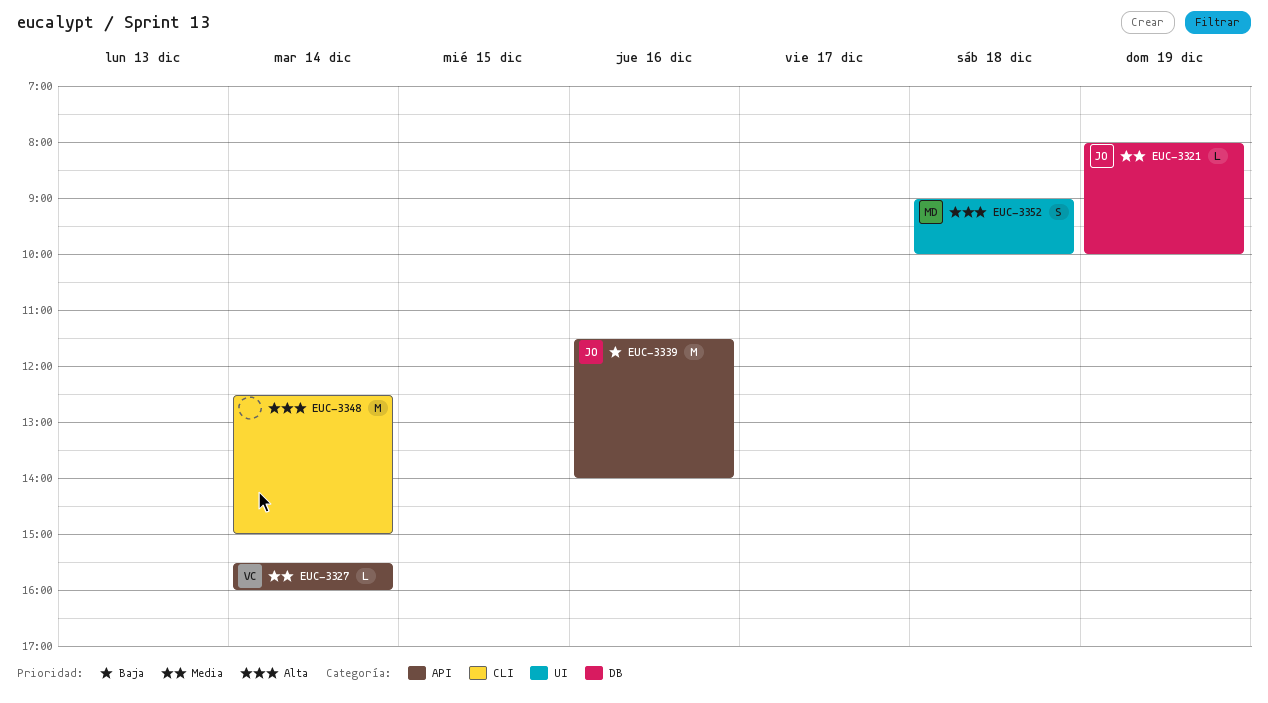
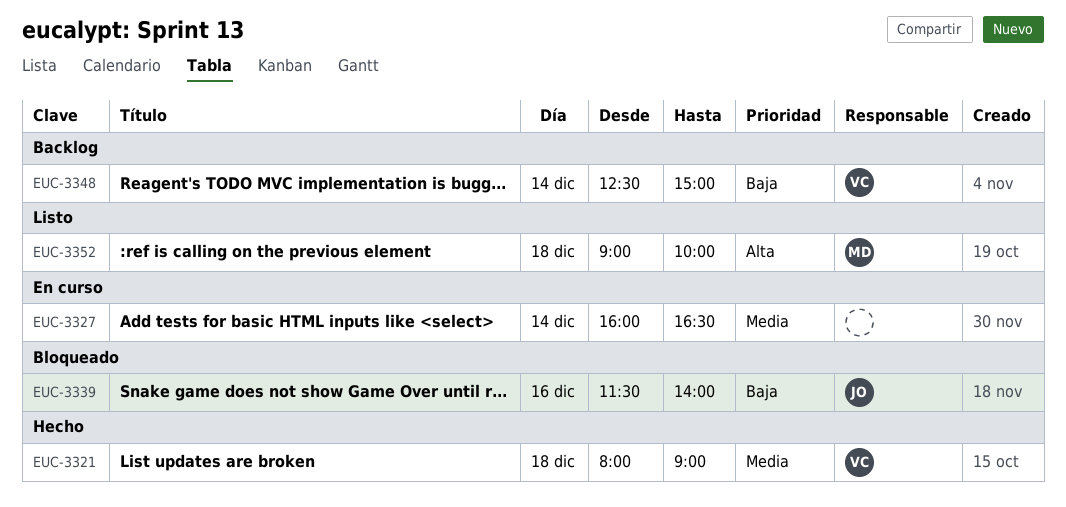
EUC-3321, owner: JO -> VC
EUC-3321, day: Dec 19 -> Dec 18
EUC-3321, ends: 10:00 -> 09:00
EUC-3327, owner: VC -> none
EUC-3327, begins: 15:30 -> 16:00
EUC-3327, ends: 16:00 -> 16:30
EUC-3348, owner: none -> VC
EUC-3348, priority: Alta -> Baja

